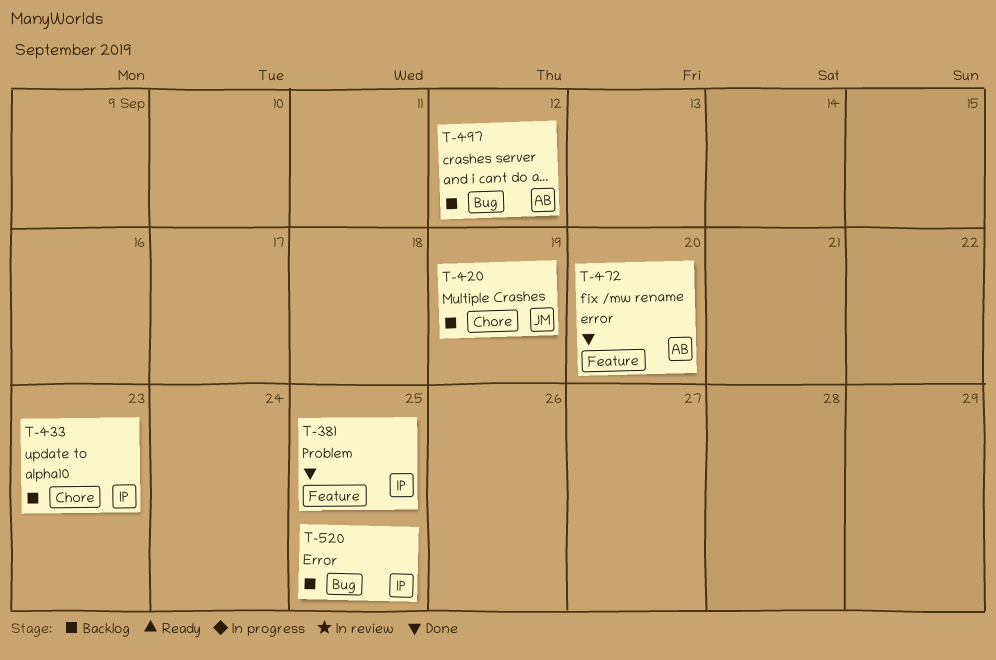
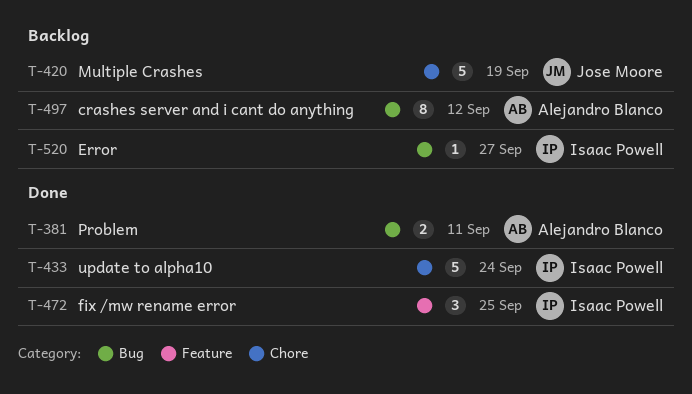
T-381, owner: Isaac Powell -> Alejandro Blanco
T-381, label: Feature -> Bug
T-381, due: Sep 25 -> Sep 11
T-433, status: Backlog -> Done
T-433, due: Sep 23 -> Sep 24
T-472, owner: Alejandro Blanco -> Isaac Powell
T-472, due: Sep 20 -> Sep 25
T-520, due: Sep 25 -> Sep 27

